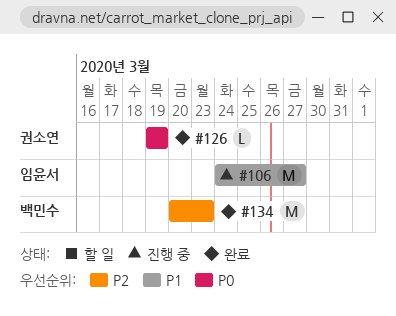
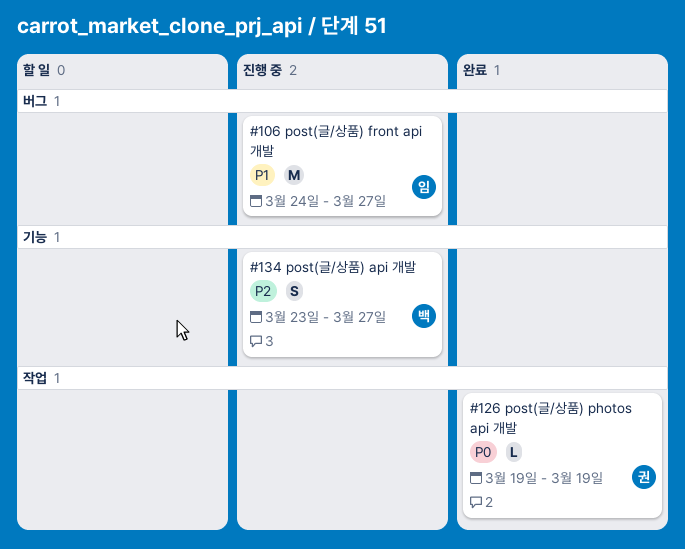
#134, status: 완료 -> 진행 중
#134, estimate: M -> S
#134, start: Mar 20 -> Mar 23
#134, due: Mar 23 -> Mar 27

